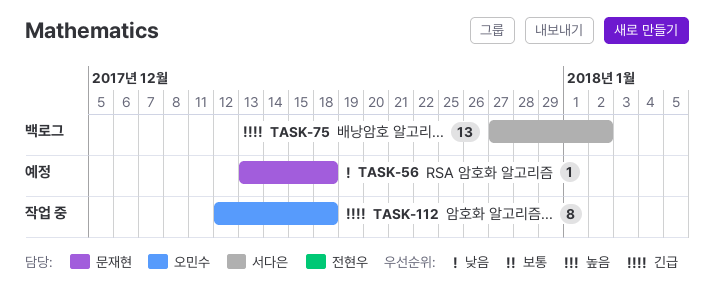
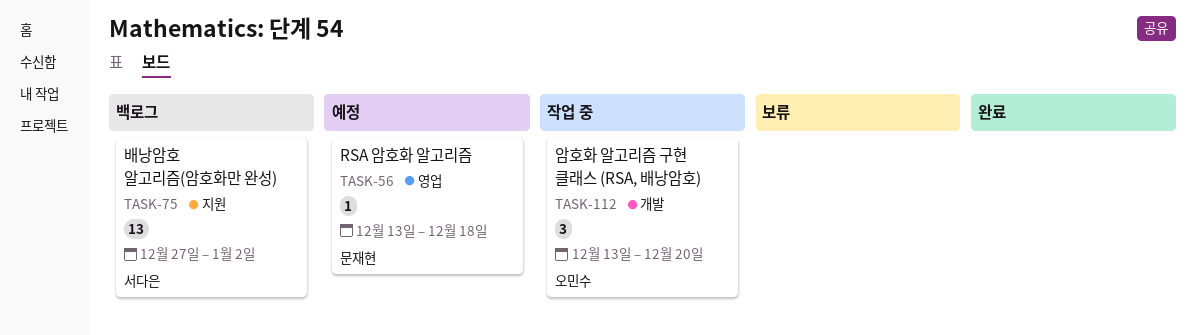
TASK-112, estimate: 8 -> 3
TASK-112, start: Dec 12 -> Dec 13
TASK-112, due: Dec 18 -> Dec 20

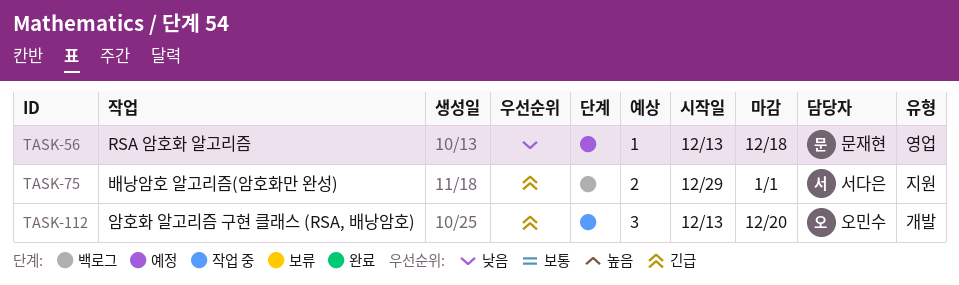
TASK-75, estimate: 13 -> 2
TASK-75, start: Dec 27 -> Dec 29
TASK-75, due: Jan 2 -> Jan 1

